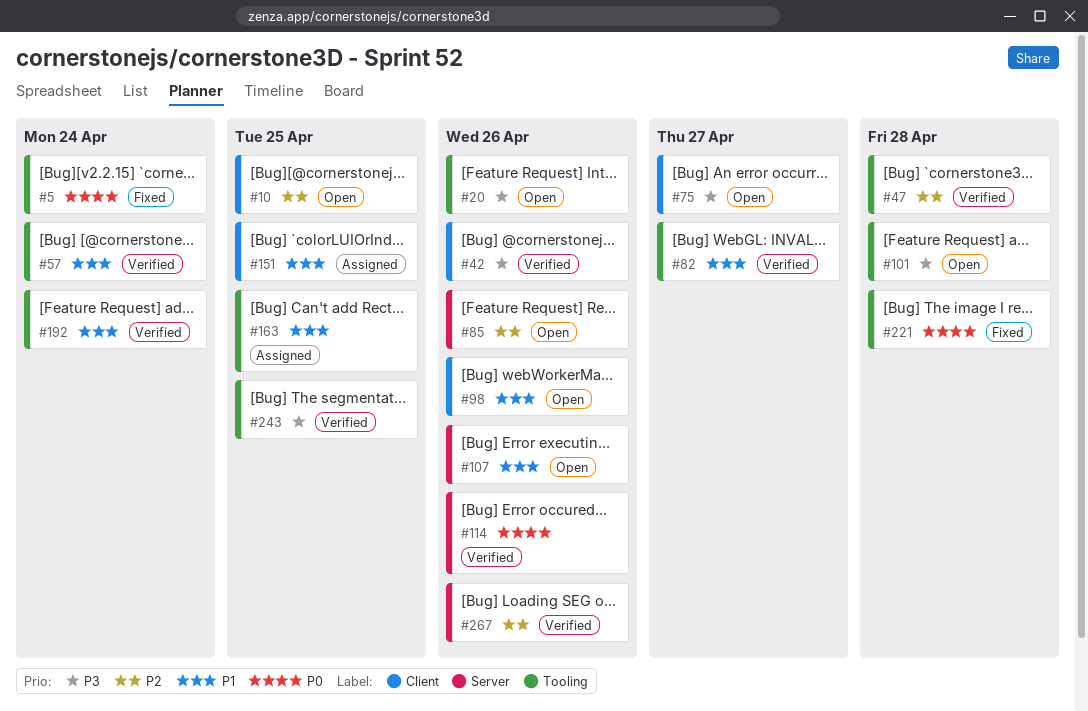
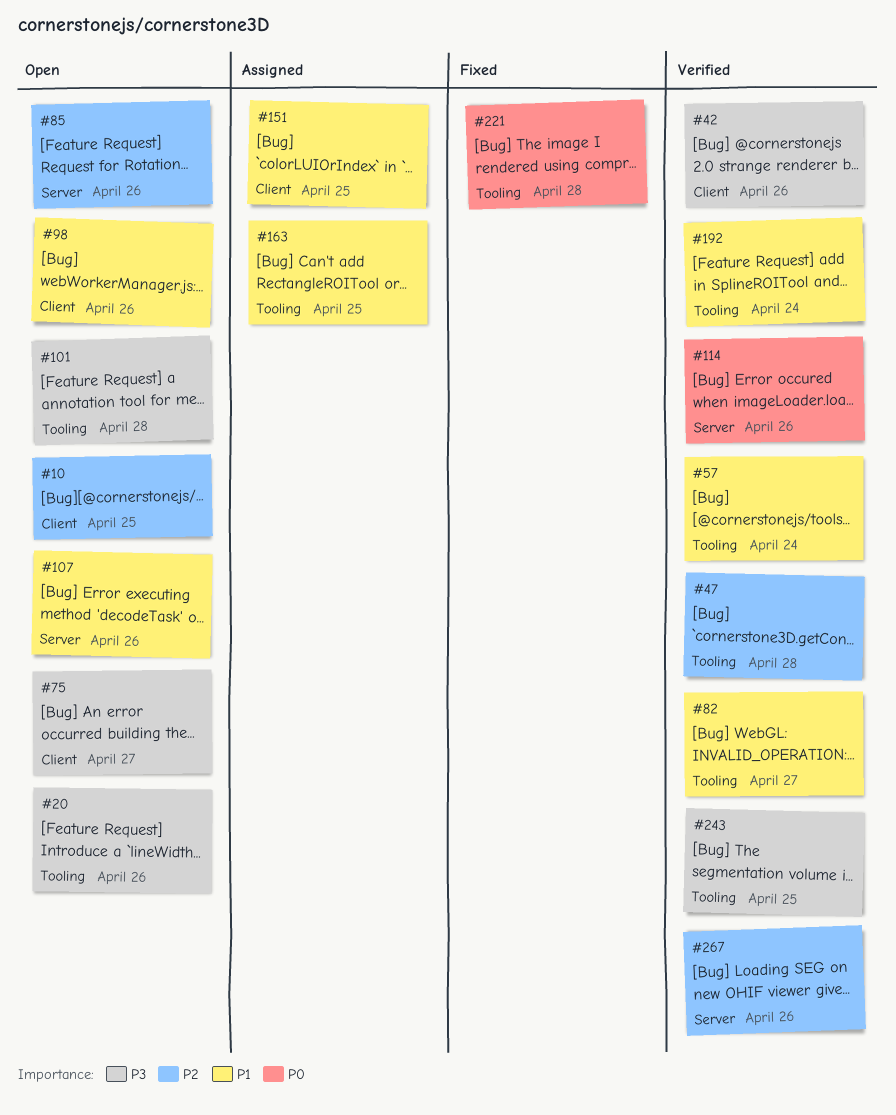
#5: present -> none

